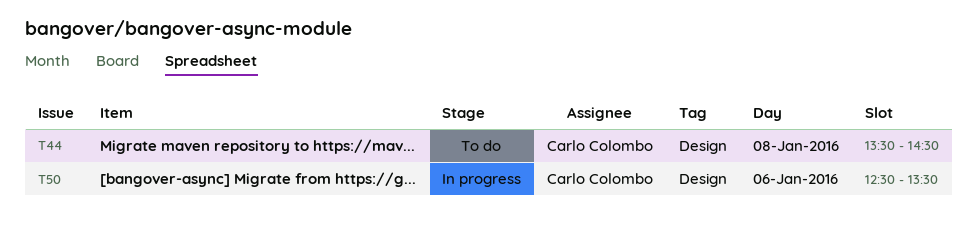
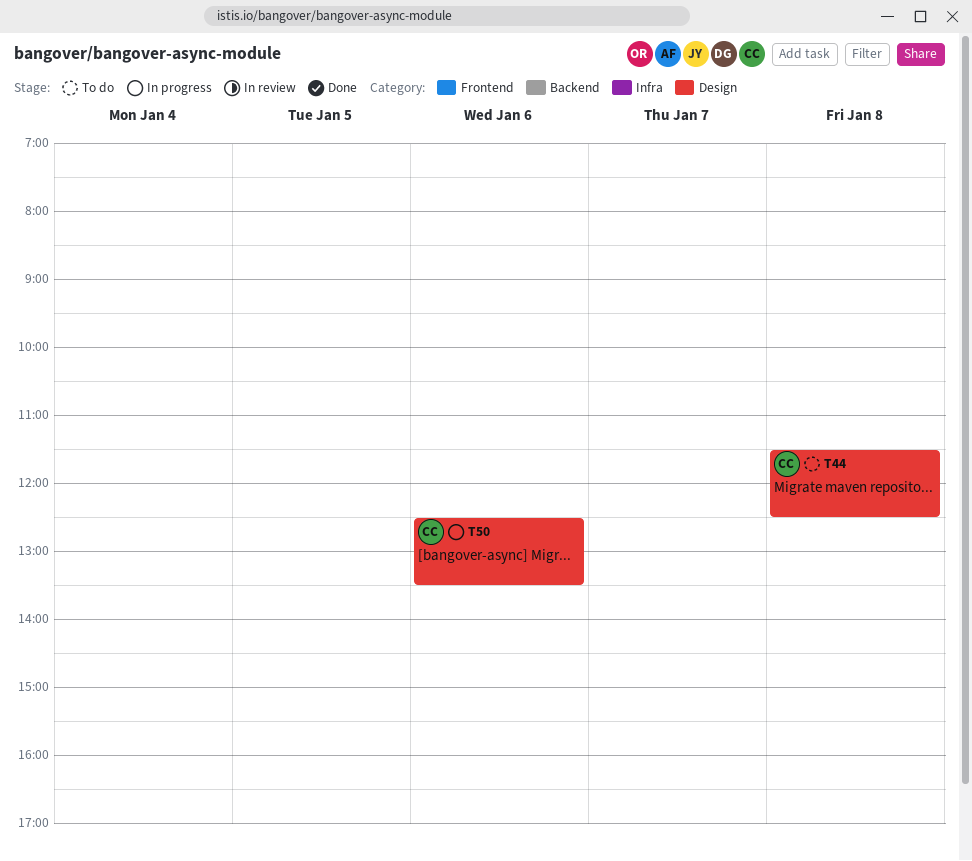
T44, begins: 13:30 -> 11:30
T44, ends: 14:30 -> 12:30

